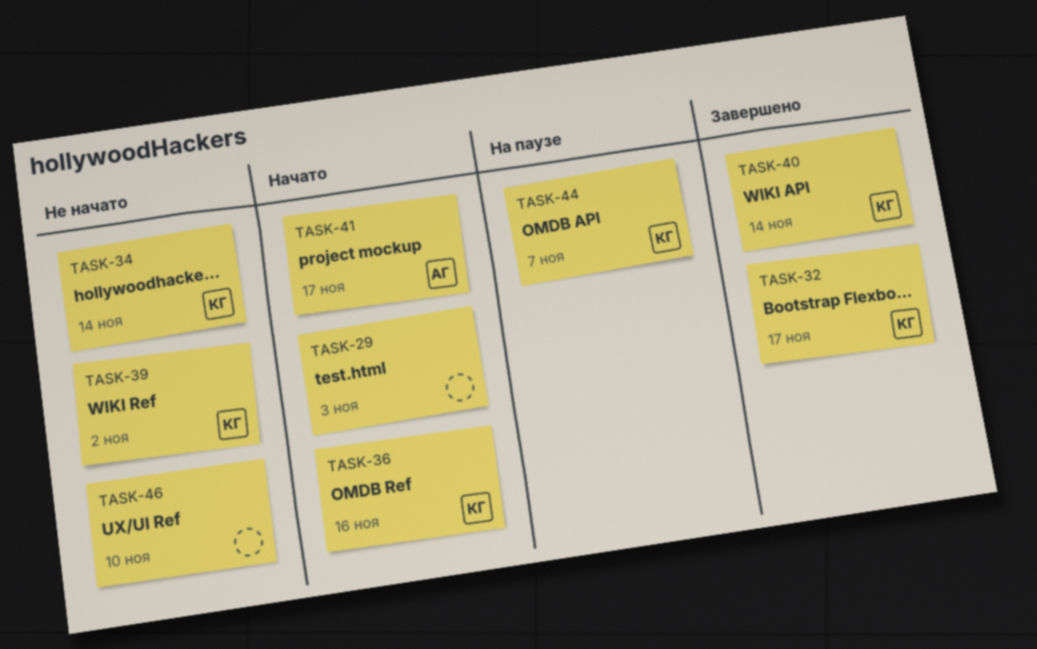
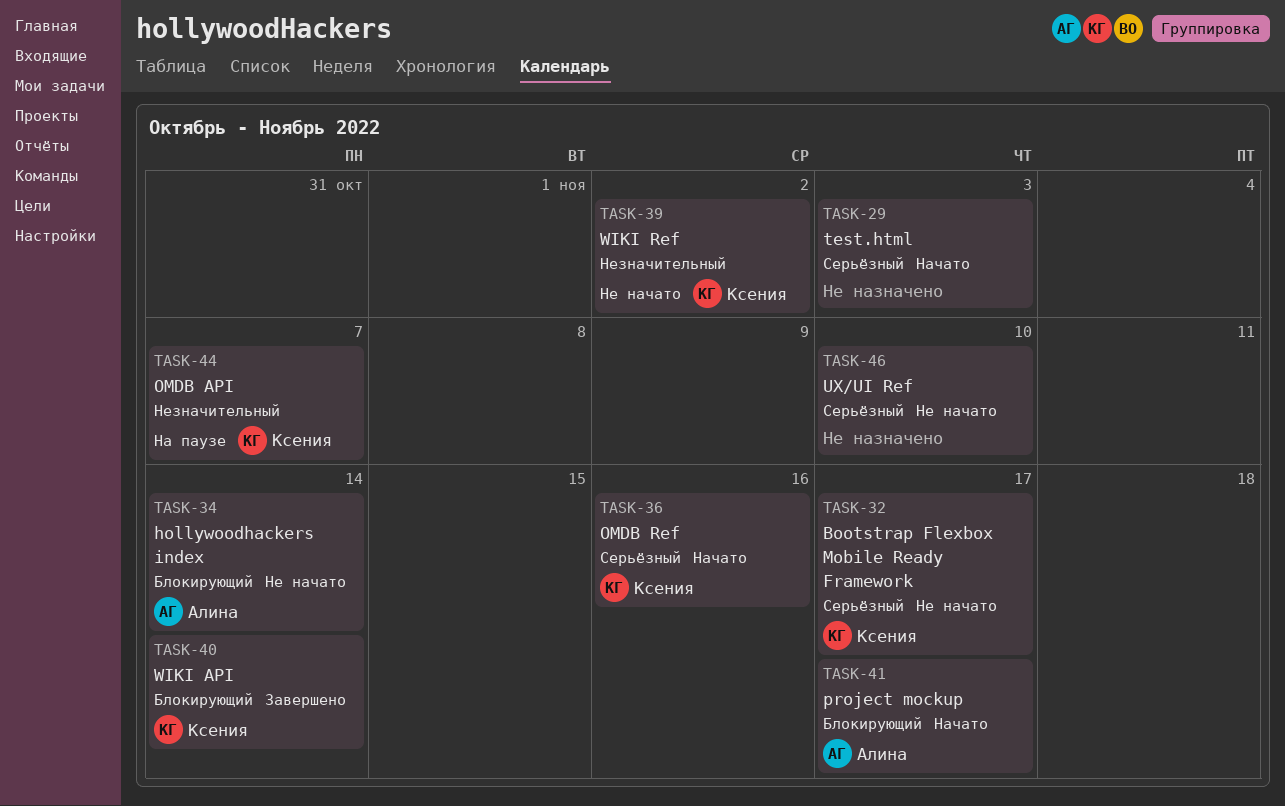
TASK-32, status: Завершено -> Не начато
TASK-34, owner: Ксения -> Алина

